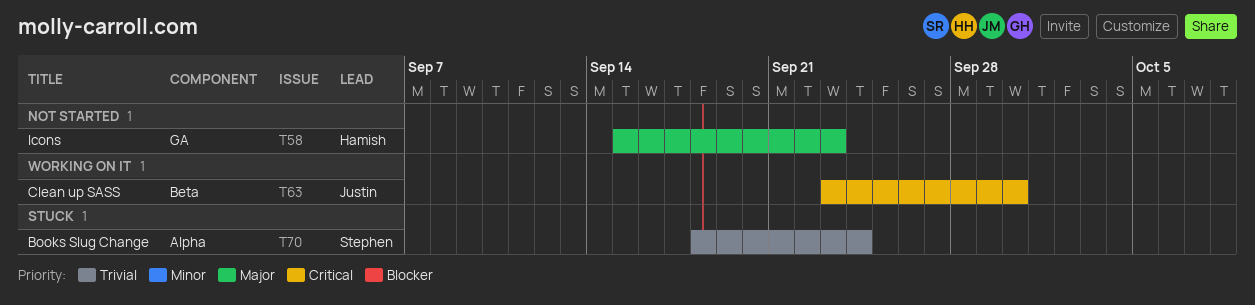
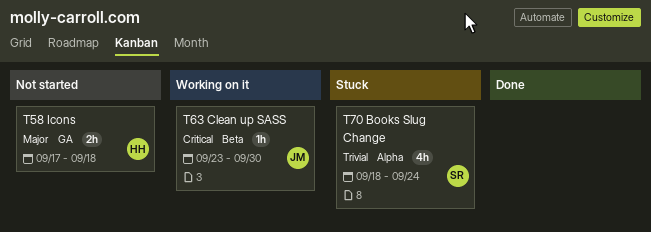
T58, start: Sep 15 -> Sep 17
T58, due: Sep 23 -> Sep 18

